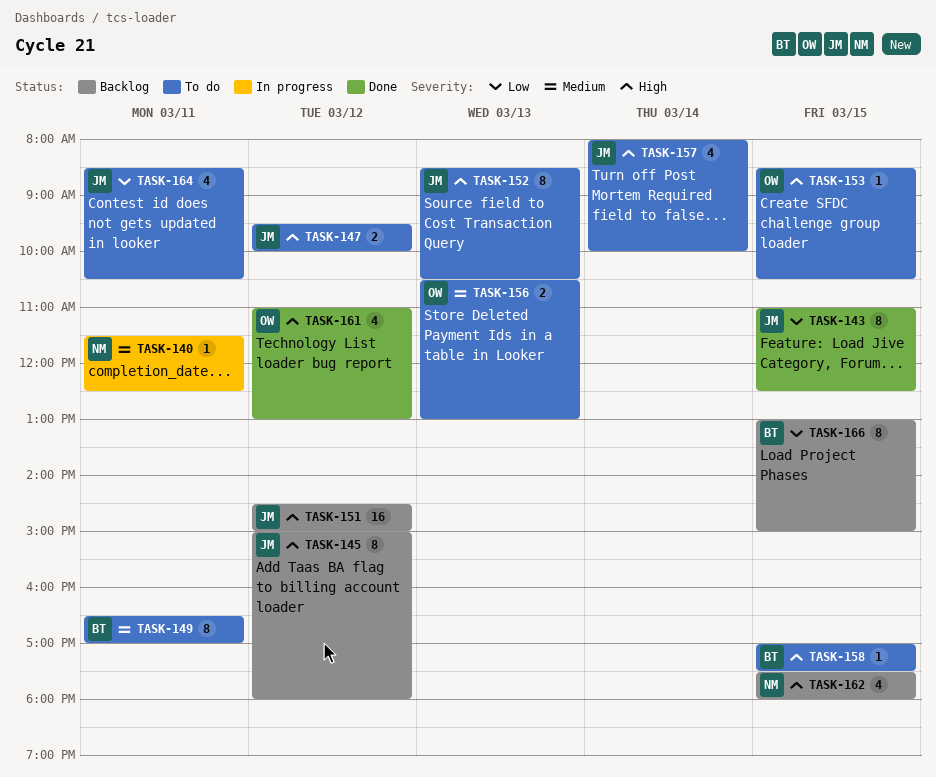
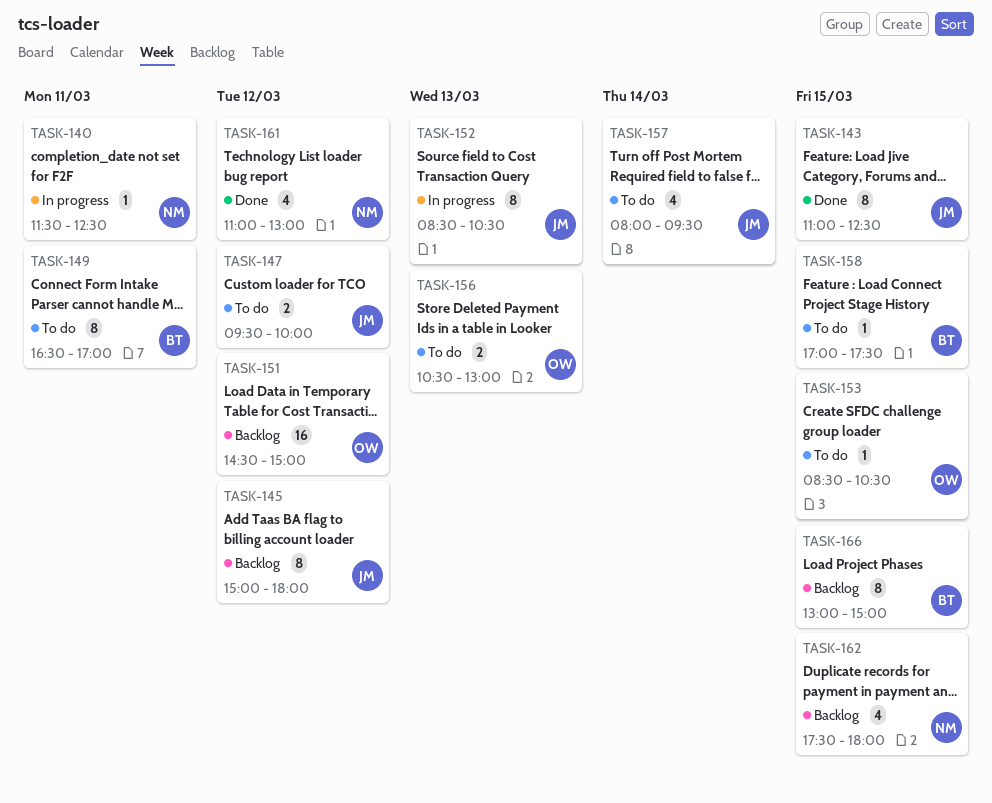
TASK-151, owner: JM -> OW
TASK-152, status: To do -> In progress
TASK-157, ends: 10:00 -> 09:30
TASK-161, owner: OW -> NM
TASK-164: present -> none

